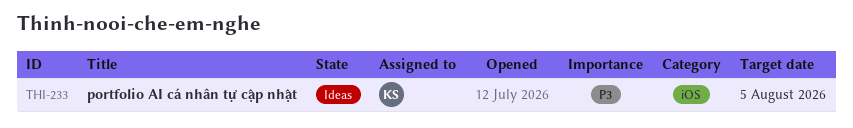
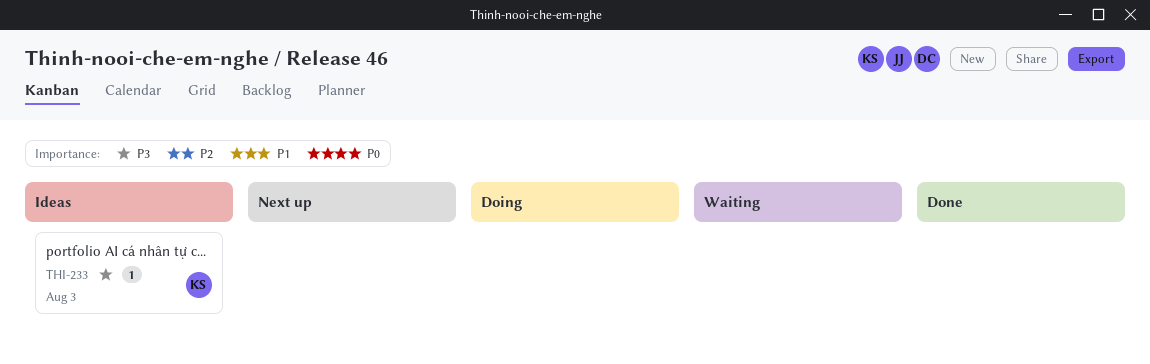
THI-233, due: Aug 5 -> Aug 3

